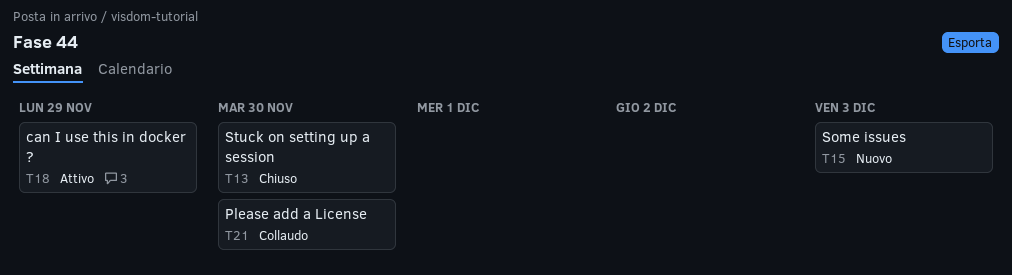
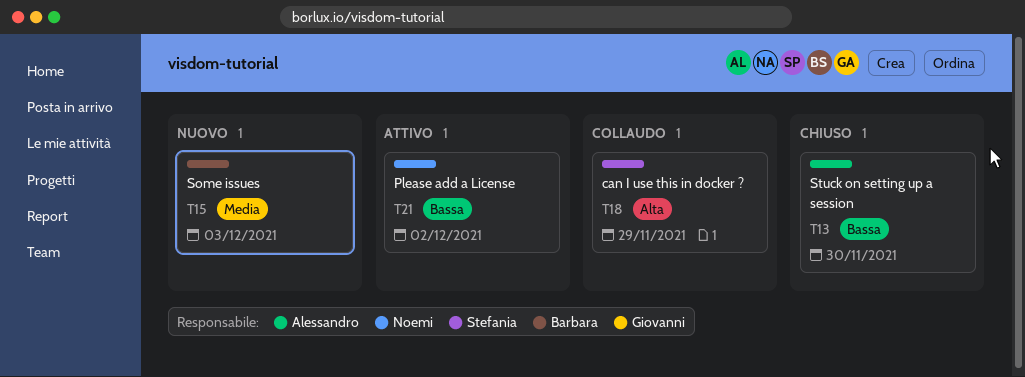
T18, status: Attivo -> Collaudo
T21, status: Collaudo -> Attivo
T21, due: Nov 30 -> Dec 2

